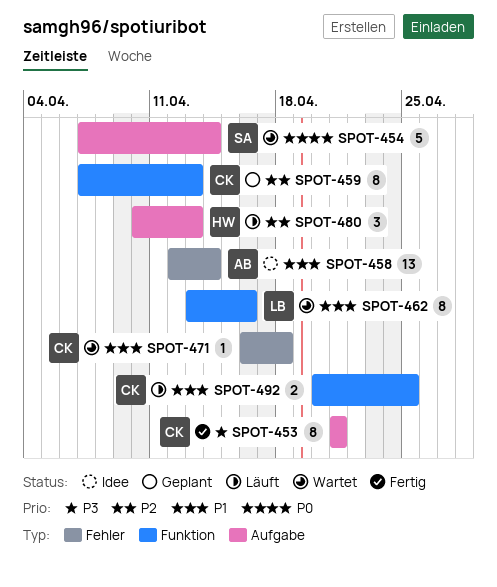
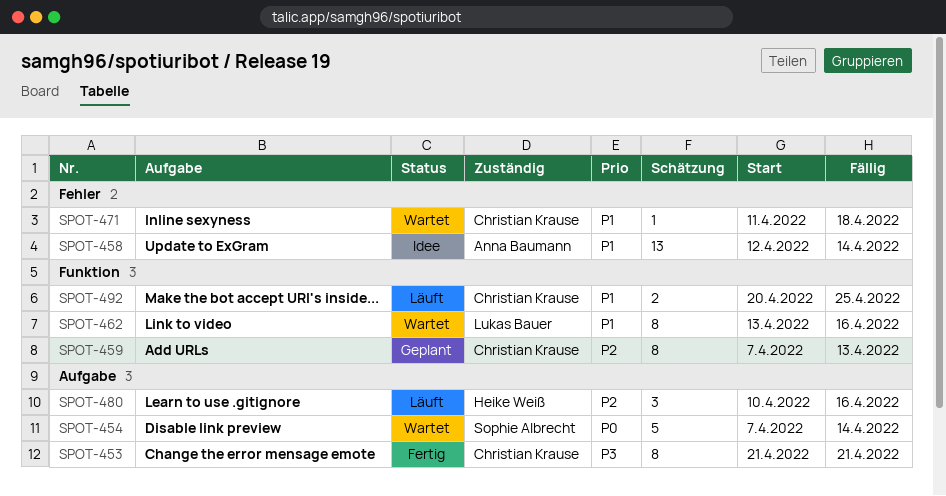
SPOT-471, start: Apr 16 -> Apr 11
SPOT-480, due: Apr 13 -> Apr 16

